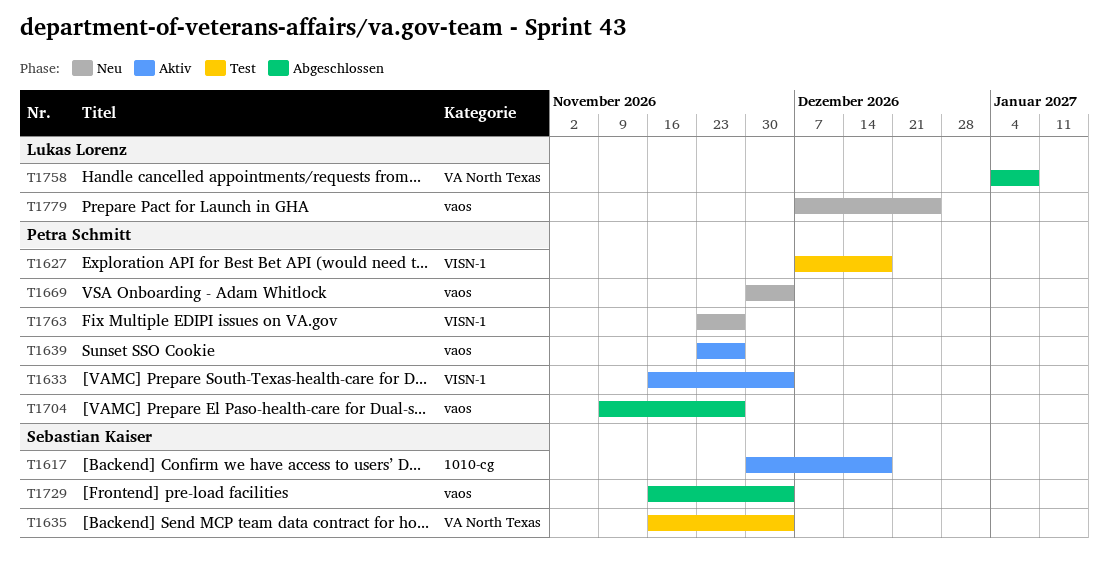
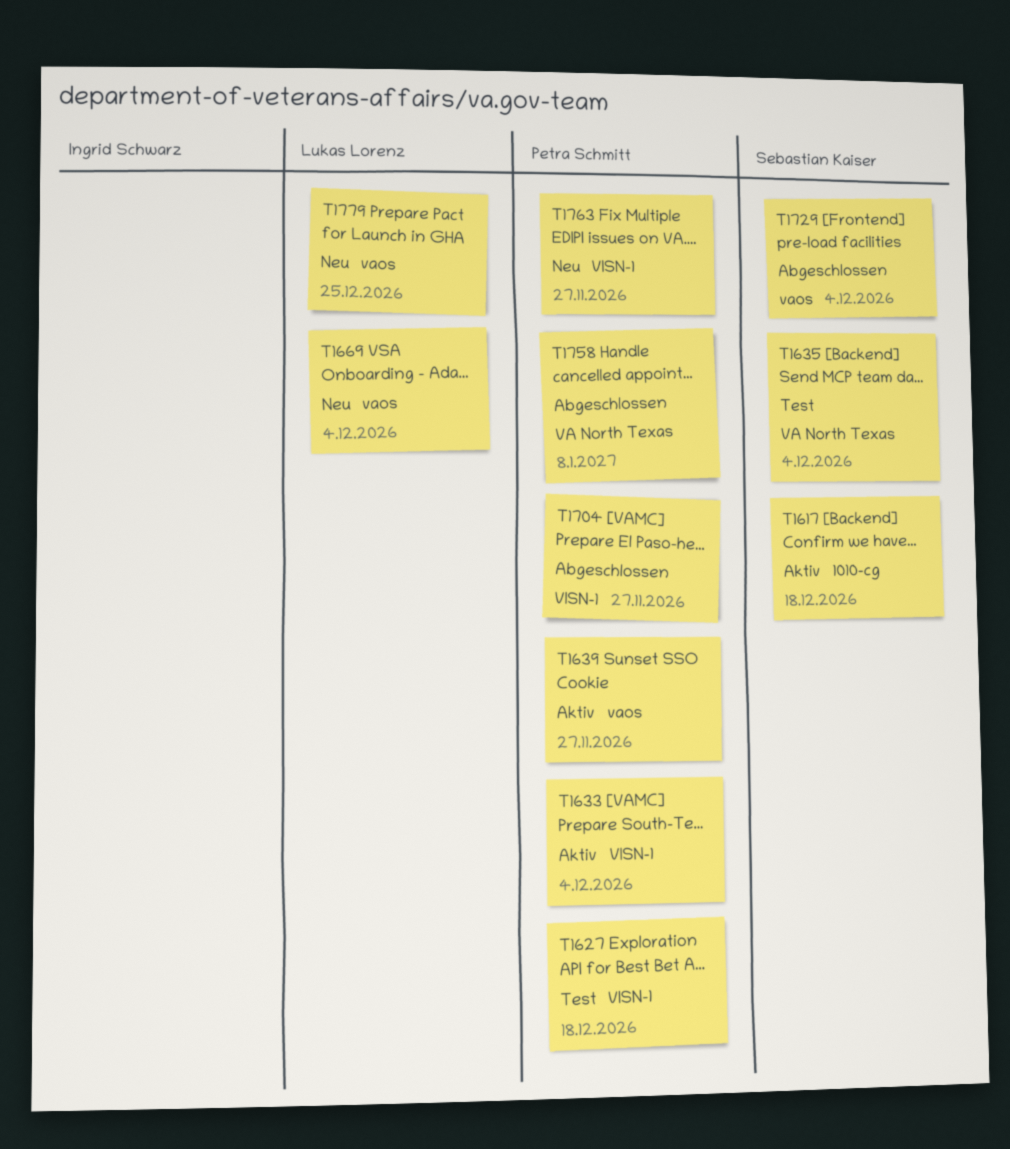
T1669, owner: Petra Schmitt -> Lukas Lorenz
T1704, label: vaos -> VISN-1
T1758, owner: Lukas Lorenz -> Petra Schmitt

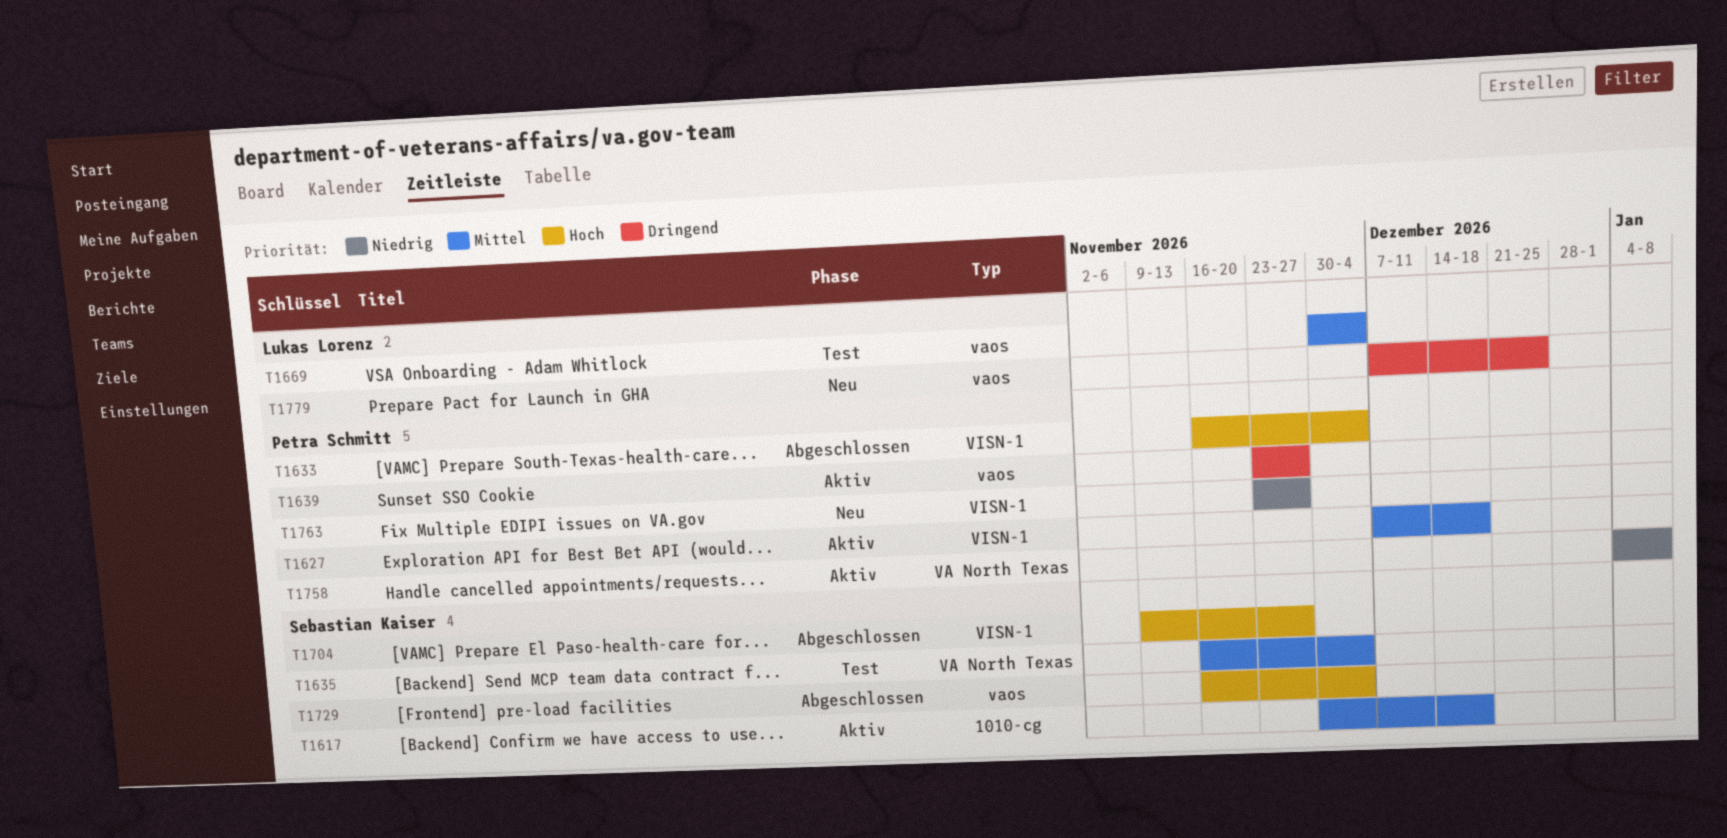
T1627, status: Test -> Aktiv
T1633, status: Aktiv -> Abgeschlossen
T1669, status: Neu -> Test
T1704, owner: Petra Schmitt -> Sebastian Kaiser
T1758, status: Abgeschlossen -> Aktiv

